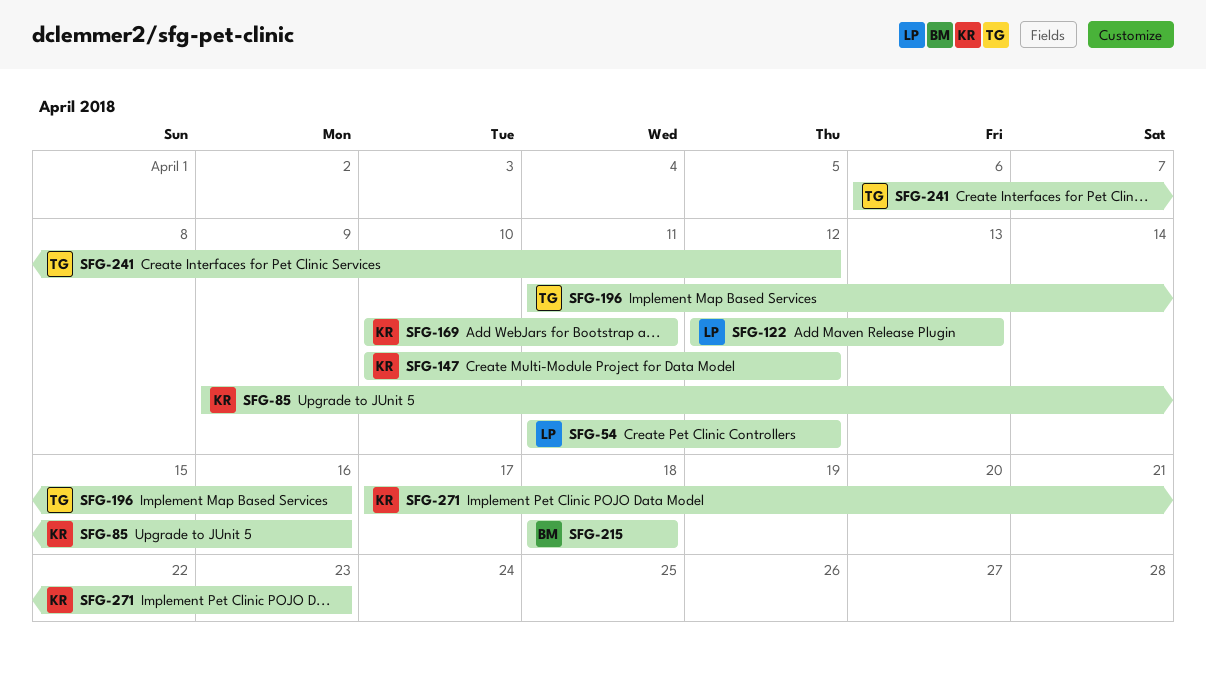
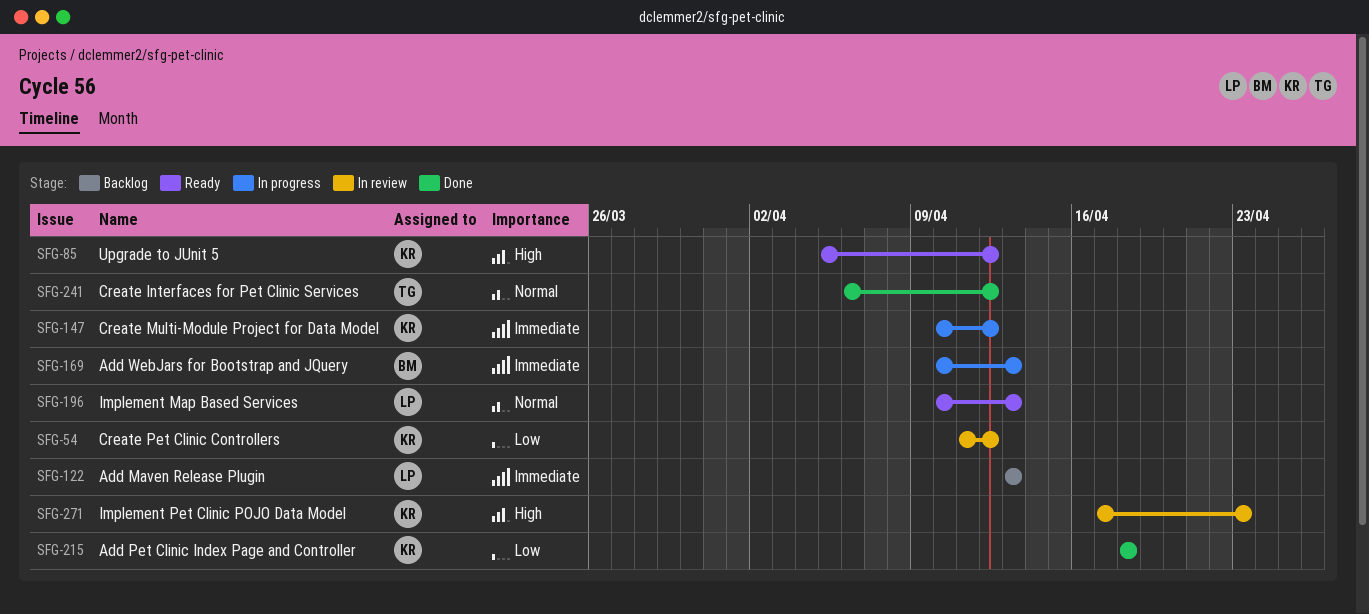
SFG-54, owner: LP -> KR
SFG-85, start: Apr 9 -> Apr 5
SFG-85, due: Apr 16 -> Apr 12
SFG-122, start: Apr 12 -> Apr 13
SFG-169, owner: KR -> BM
SFG-169, due: Apr 11 -> Apr 13
SFG-196, owner: TG -> LP
SFG-196, start: Apr 11 -> Apr 10
SFG-196, due: Apr 16 -> Apr 13
SFG-215, owner: BM -> KR

